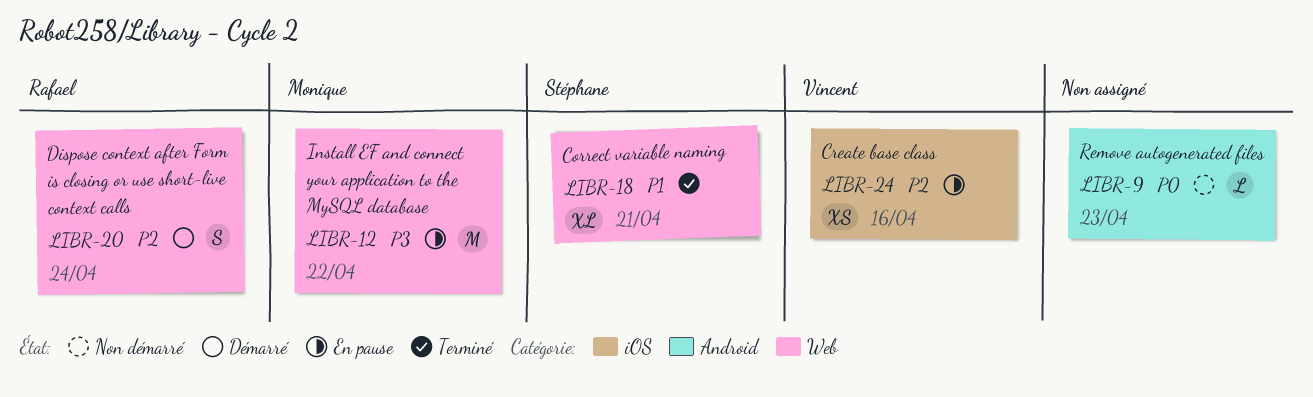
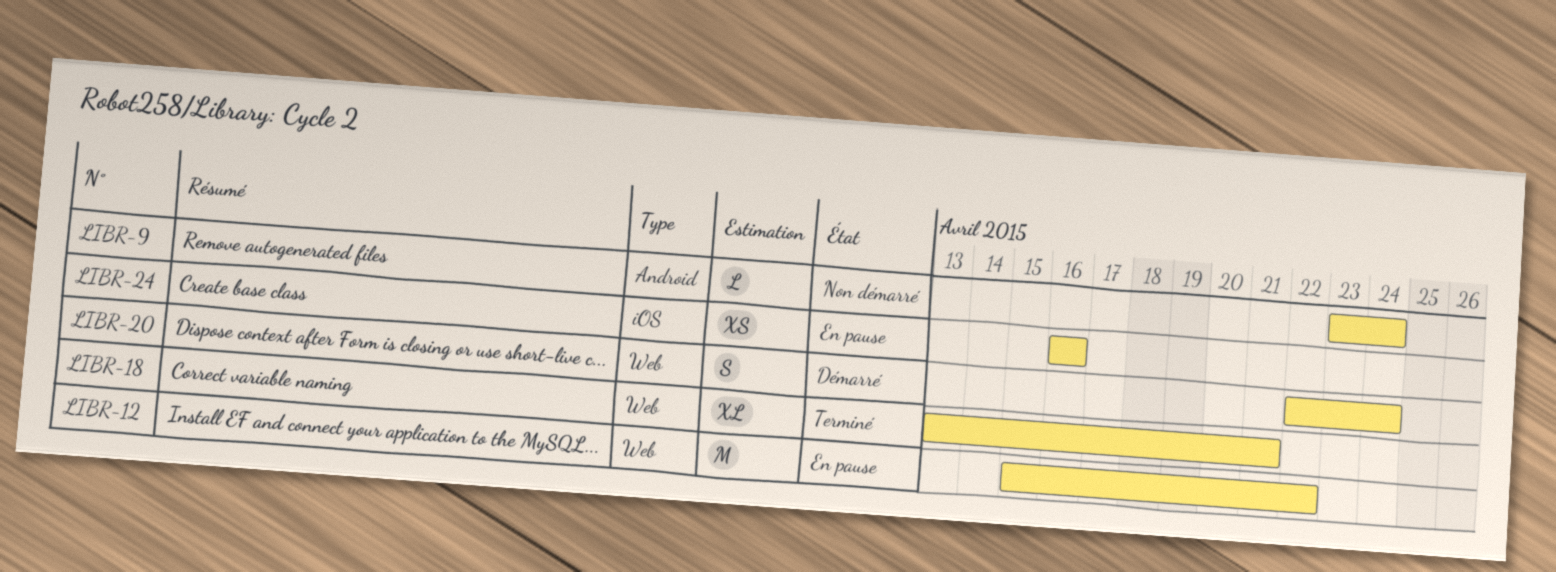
LIBR-9, due: Apr 23 -> Apr 24

